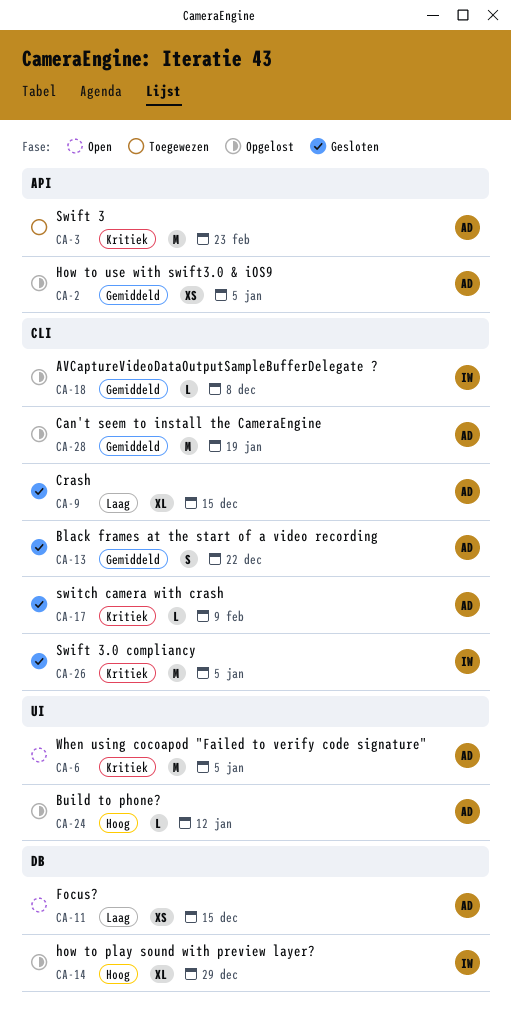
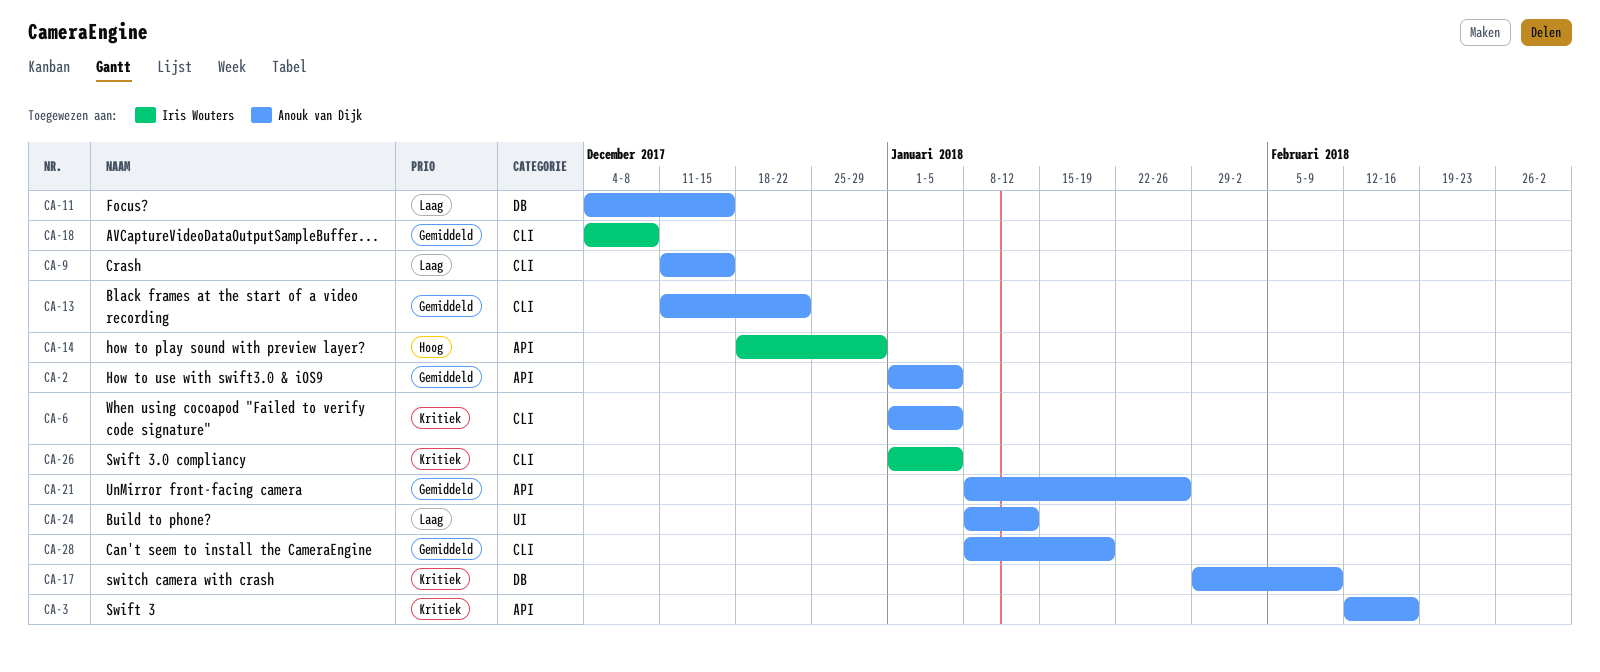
CA-3, due: Feb 23 -> Feb 16
CA-6, label: UI -> CLI
CA-14, label: DB -> API
CA-17, label: CLI -> DB
CA-21: none -> present
CA-24, priority: Hoog -> Laag

